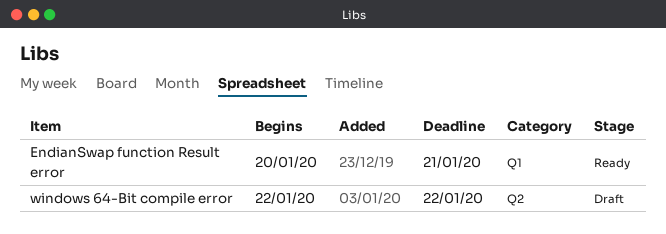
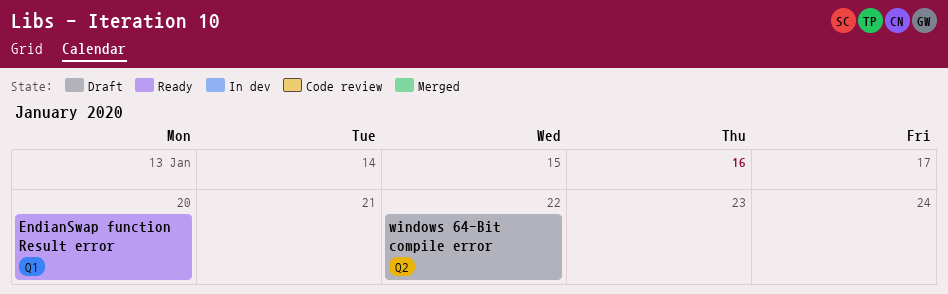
EndianSwap function Result error, due: Jan 21 -> Jan 20

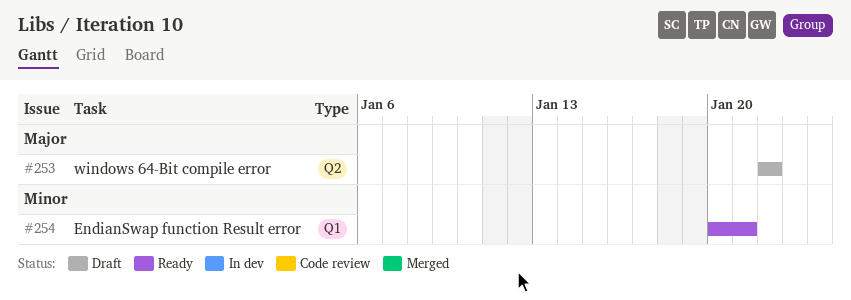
EndianSwap function Result error, due: Jan 20 -> Jan 21

